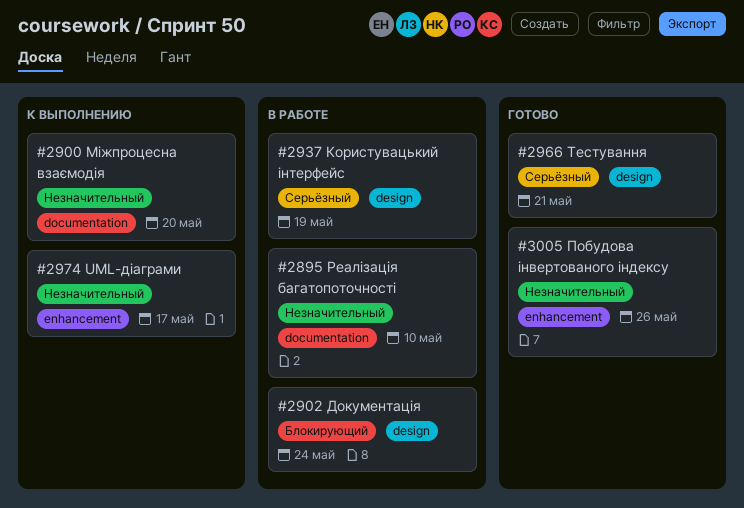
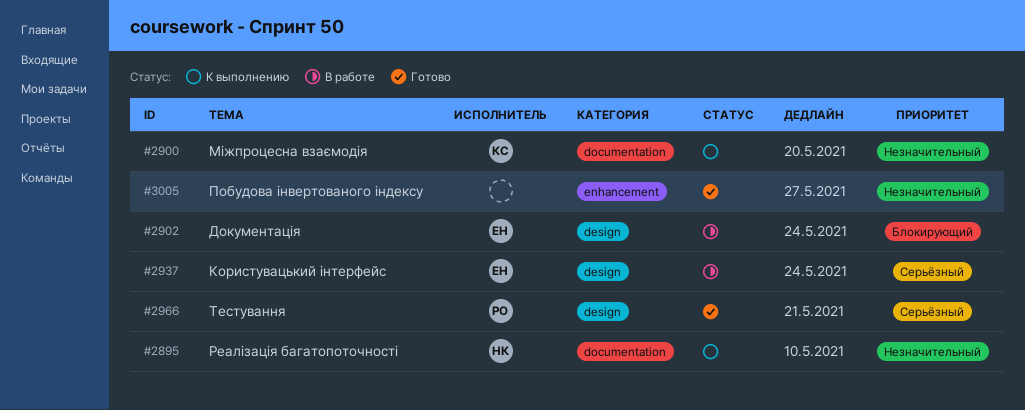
#2895, status: В работе -> К выполнению
#2937, due: May 19 -> May 24
#2974: present -> none
#3005, due: May 26 -> May 27

